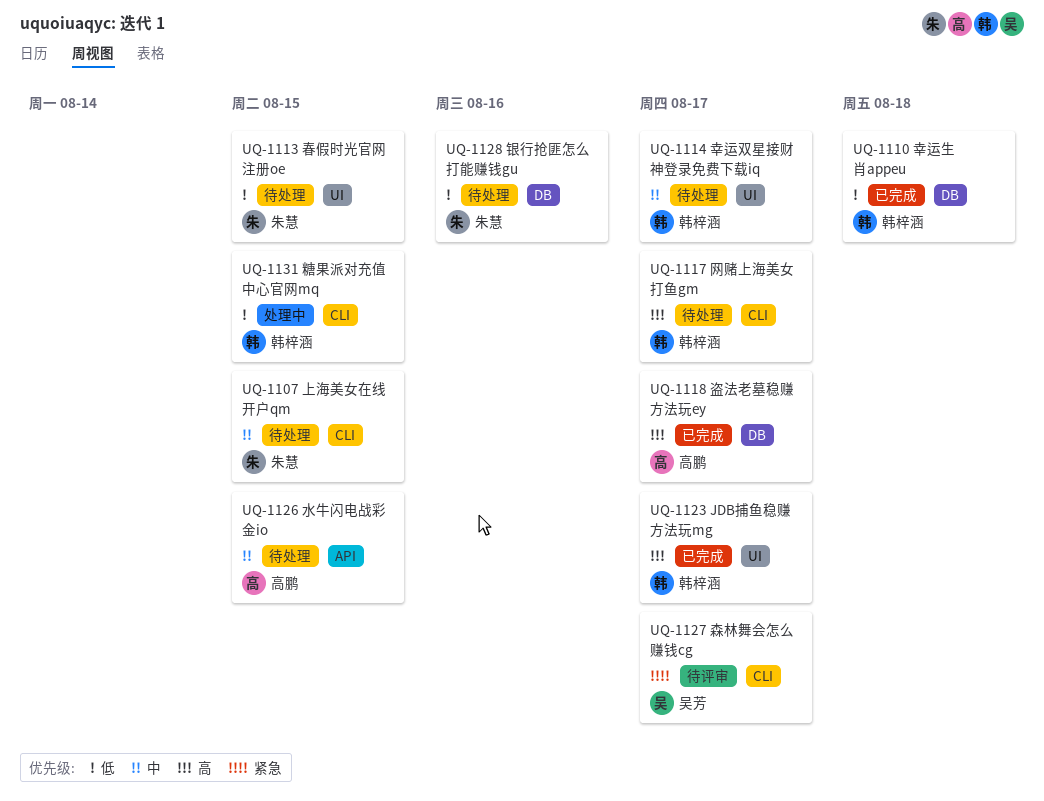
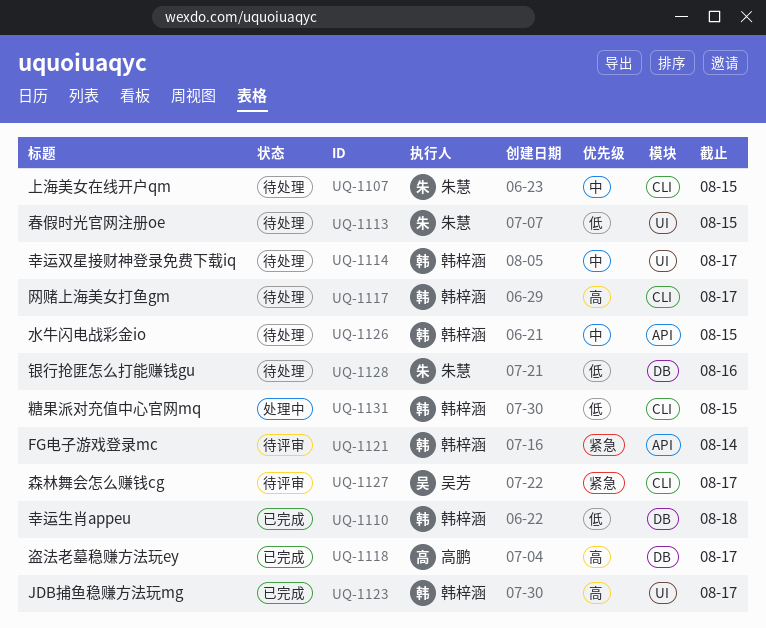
UQ-1121: none -> present
UQ-1126, owner: 高鹏 -> 韩梓涵

